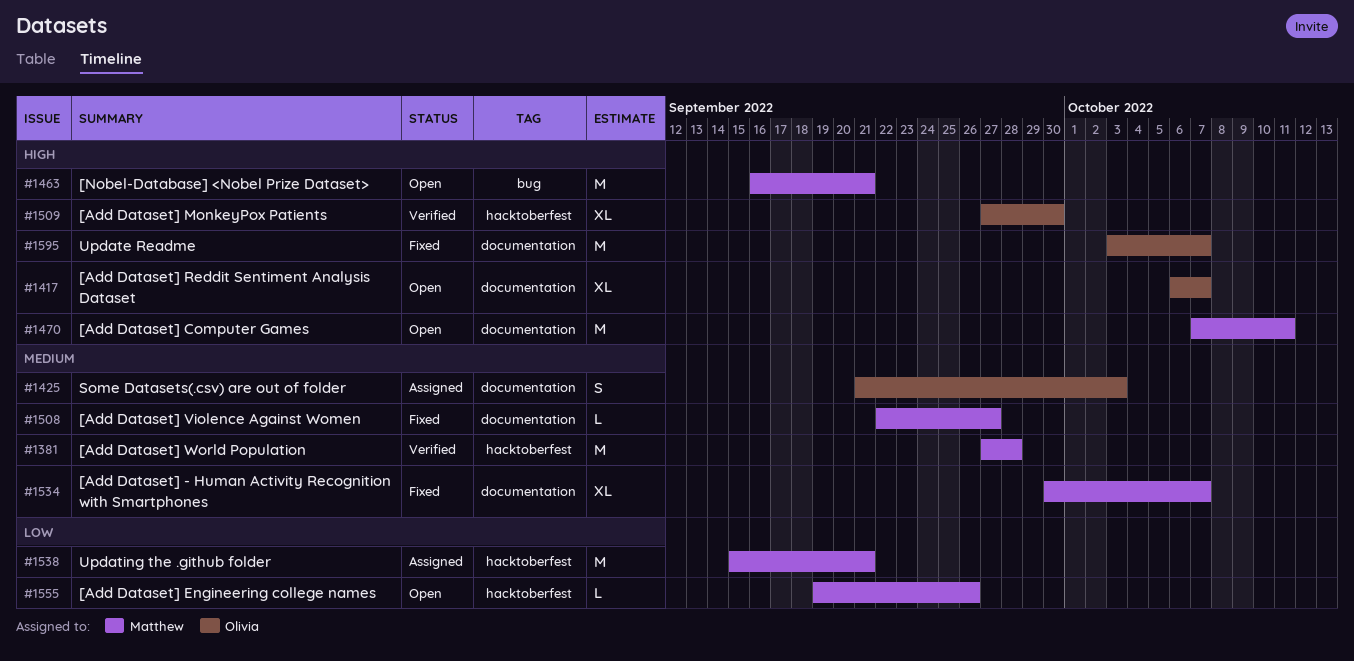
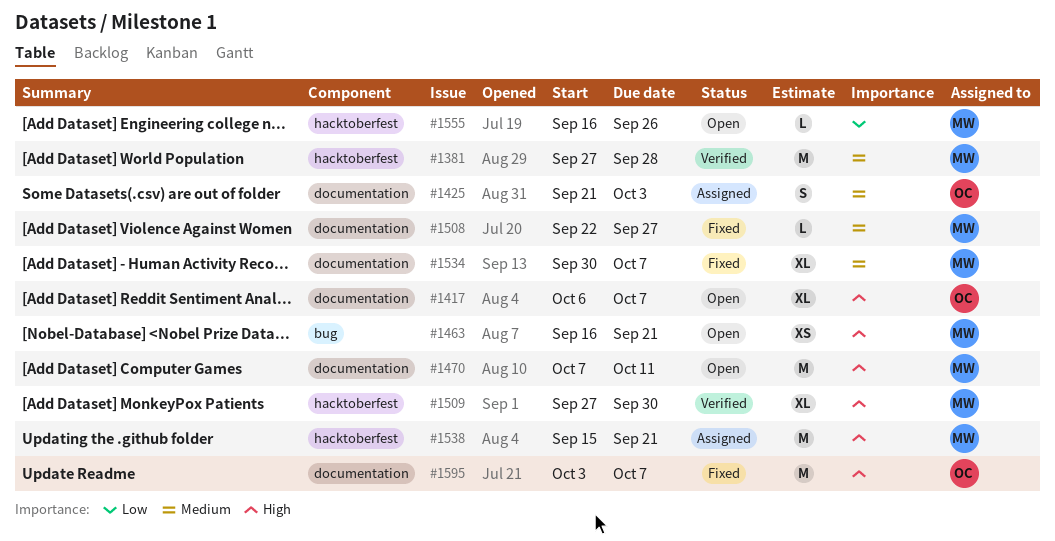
#1463, estimate: M -> XS
#1509, owner: Olivia -> Matthew
#1538, priority: Low -> High
#1555, start: Sep 19 -> Sep 16

